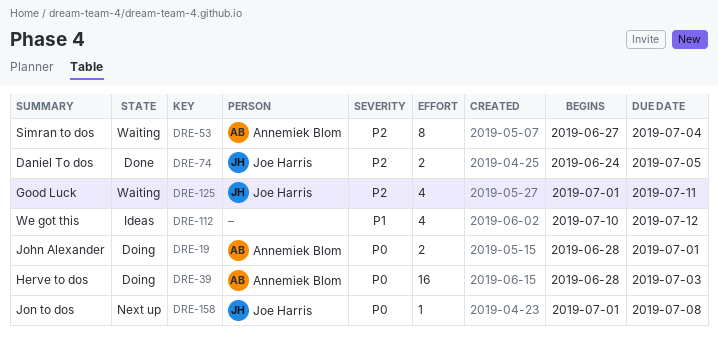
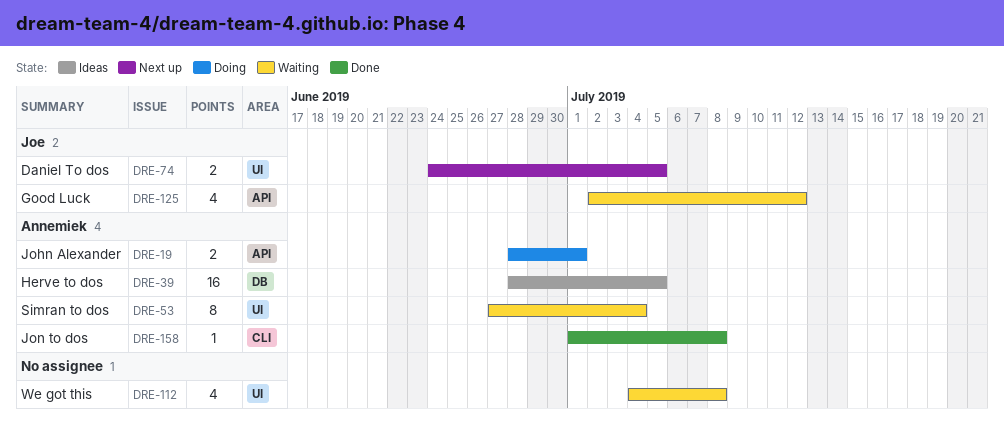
DRE-39, status: Doing -> Ideas
DRE-39, due: Jul 3 -> Jul 5
DRE-74, status: Done -> Next up
DRE-112, status: Ideas -> Waiting
DRE-112, start: Jul 10 -> Jul 4
DRE-112, due: Jul 12 -> Jul 8
DRE-125, start: Jul 1 -> Jul 2
DRE-125, due: Jul 11 -> Jul 12
DRE-158, status: Next up -> Done
DRE-158, owner: Joe Harris -> Annemiek Blom

